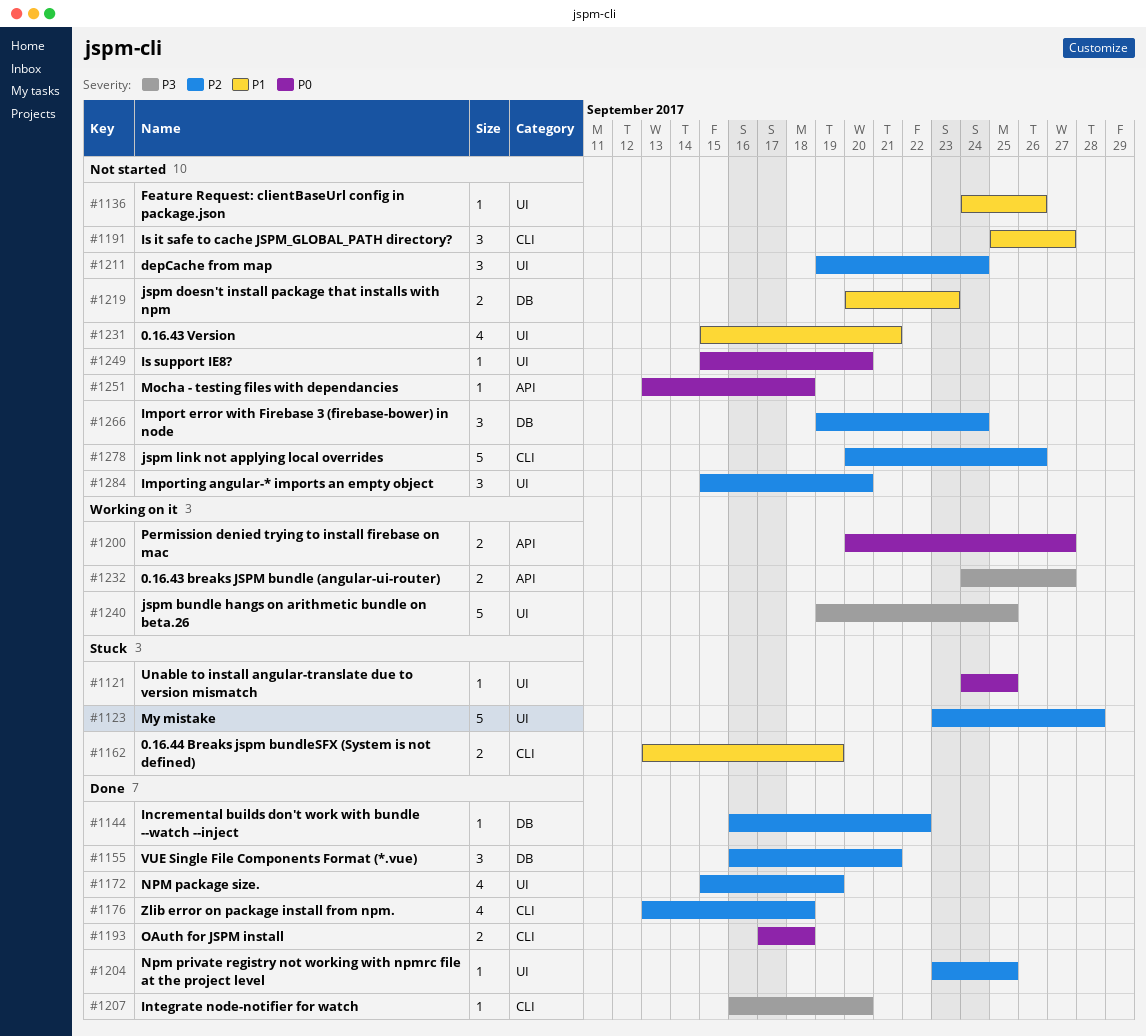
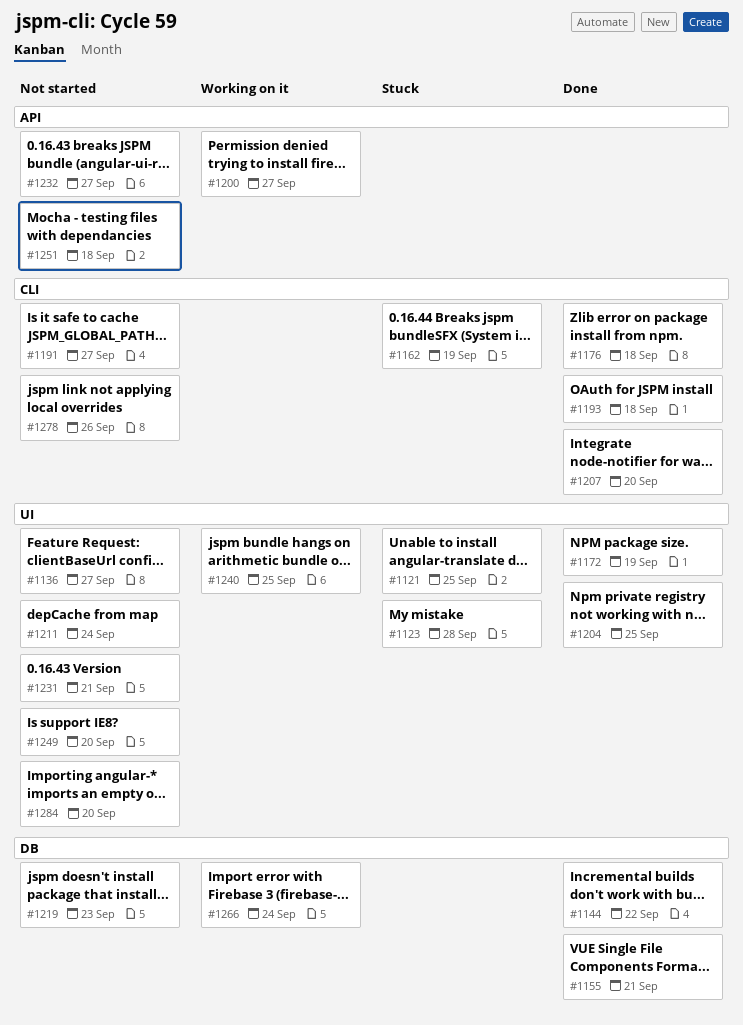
#1136, due: Sep 26 -> Sep 27
#1232, status: Working on it -> Not started
#1266, status: Not started -> Working on it

